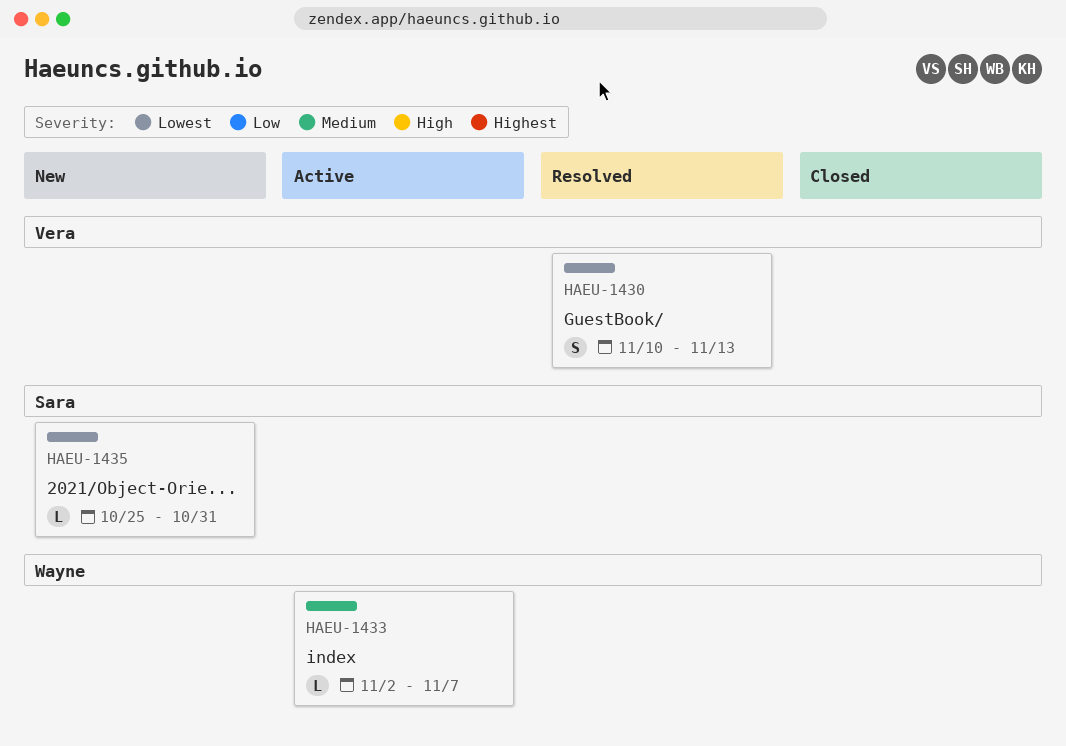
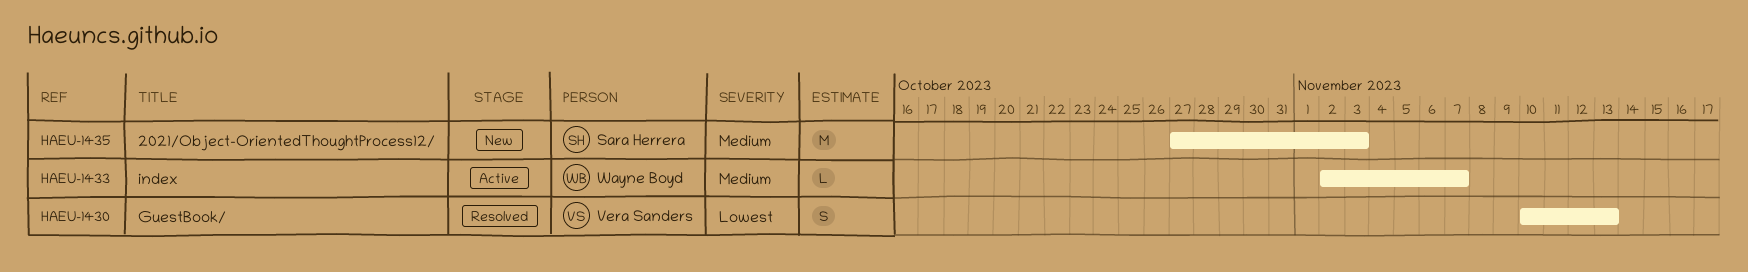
HAEU-1435, priority: Lowest -> Medium
HAEU-1435, estimate: L -> M
HAEU-1435, start: Oct 25 -> Oct 27
HAEU-1435, due: Oct 31 -> Nov 3

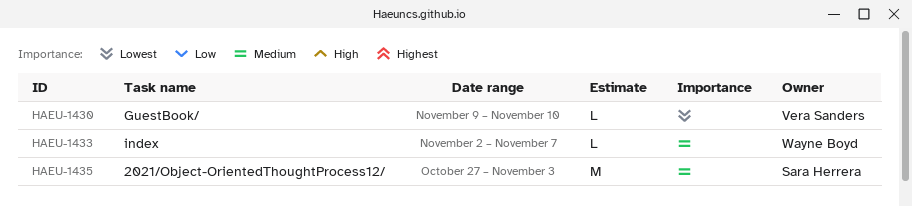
HAEU-1430, estimate: S -> L
HAEU-1430, start: Nov 10 -> Nov 9
HAEU-1430, due: Nov 13 -> Nov 10

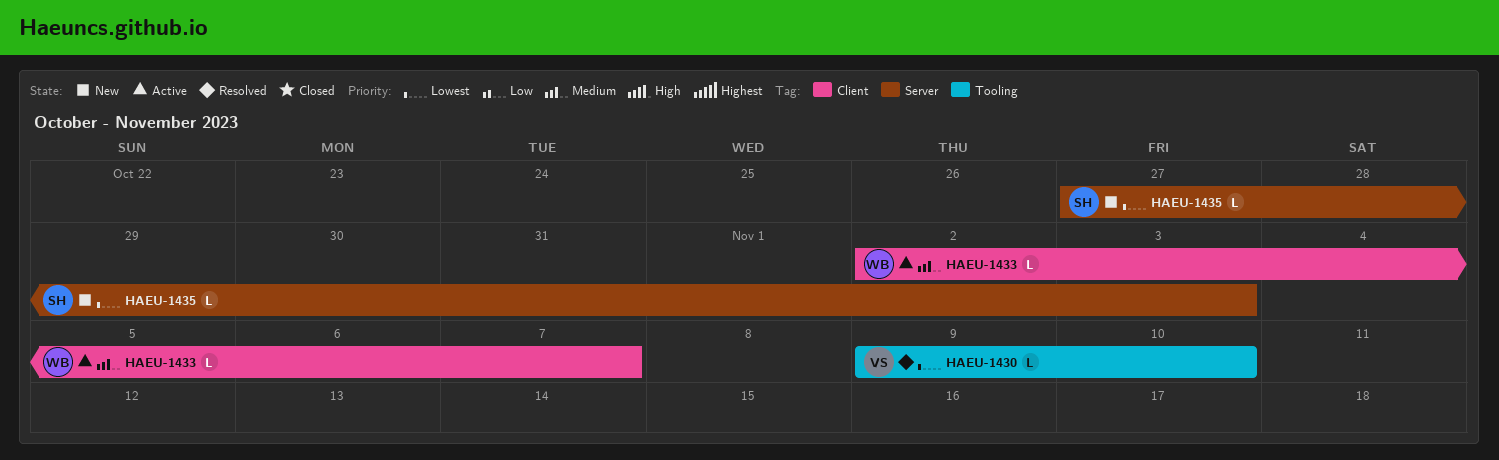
HAEU-1435, priority: Medium -> Lowest
HAEU-1435, estimate: M -> L

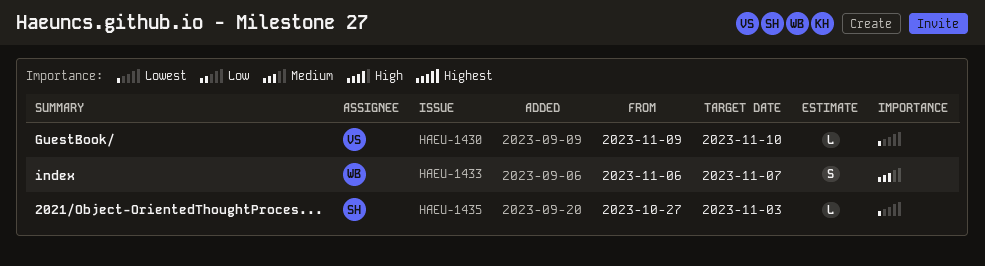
HAEU-1433, estimate: L -> S
HAEU-1433, start: Nov 2 -> Nov 6

